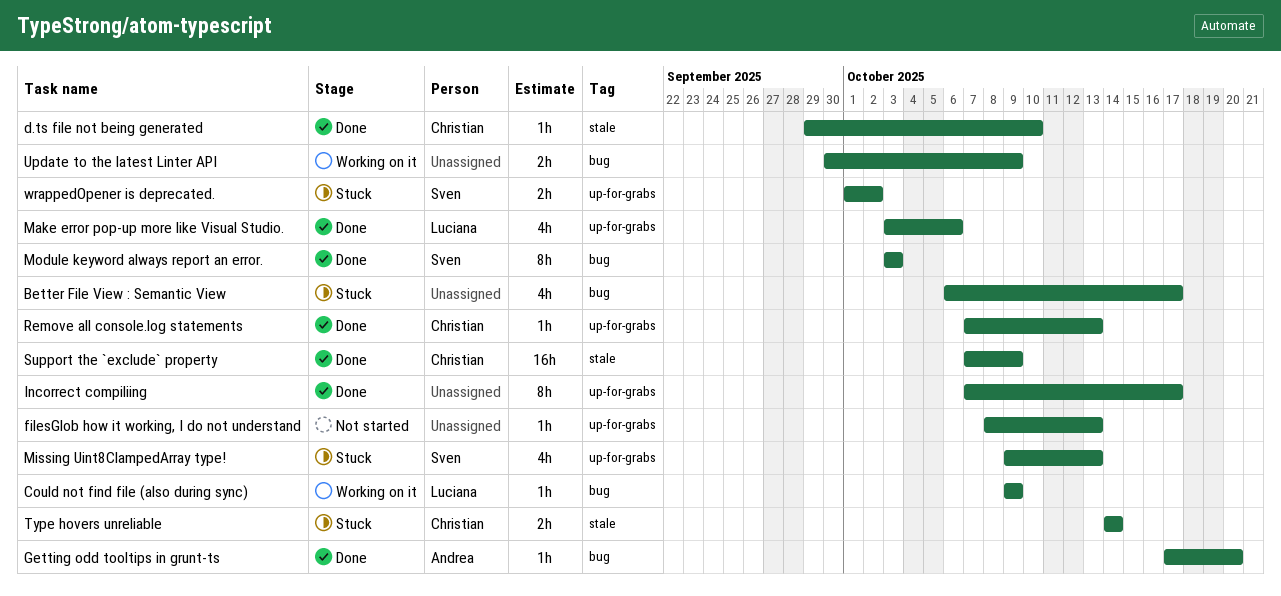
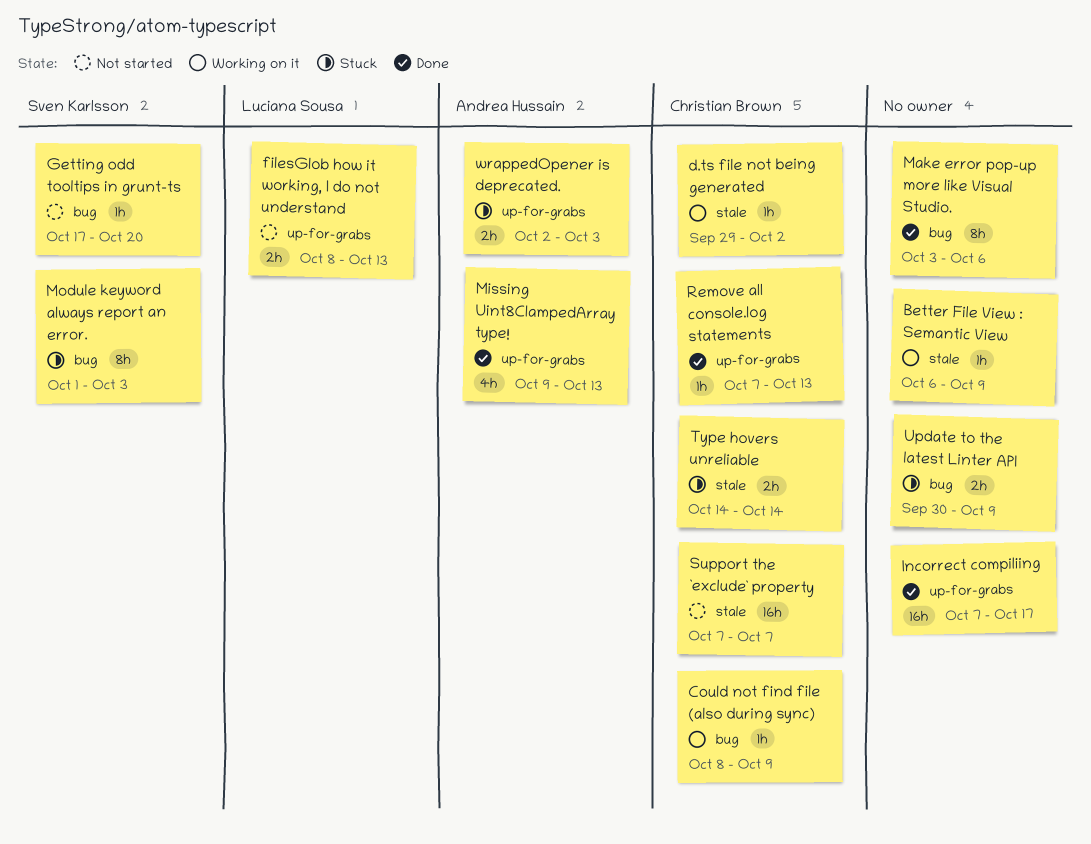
Better File View : Semantic View, status: Stuck -> Working on it
Better File View : Semantic View, label: bug -> stale
Better File View : Semantic View, estimate: 4h -> 1h
Better File View : Semantic View, due: Oct 17 -> Oct 9
Could not find file (also during sync), owner: Luciana Sousa -> Christian Brown
Could not find file (also during sync), start: Oct 9 -> Oct 8
d.ts file not being generated, status: Done -> Working on it
d.ts file not being generated, due: Oct 10 -> Oct 2
filesGlob how it working, I do not understand, owner: none -> Luciana Sousa
filesGlob how it working, I do not understand, estimate: 1h -> 2h
Getting odd tooltips in grunt-ts, status: Done -> Not started
Getting odd tooltips in grunt-ts, owner: Andrea Hussain -> Sven Karlsson
Incorrect compiliing, estimate: 8h -> 16h
Make error pop-up more like Visual Studio., owner: Luciana Sousa -> none
Make error pop-up more like Visual Studio., label: up-for-grabs -> bug
Make error pop-up more like Visual Studio., estimate: 4h -> 8h
Missing Uint8ClampedArray type!, status: Stuck -> Done
Missing Uint8ClampedArray type!, owner: Sven Karlsson -> Andrea Hussain
Module keyword always report an error., status: Done -> Stuck
Module keyword always report an error., start: Oct 3 -> Oct 1
Support the `exclude` property, status: Done -> Not started
Support the `exclude` property, due: Oct 9 -> Oct 7
Update to the latest Linter API, status: Working on it -> Stuck
wrappedOpener is deprecated., owner: Sven Karlsson -> Andrea Hussain
wrappedOpener is deprecated., start: Oct 1 -> Oct 2
wrappedOpener is deprecated., due: Oct 2 -> Oct 3

